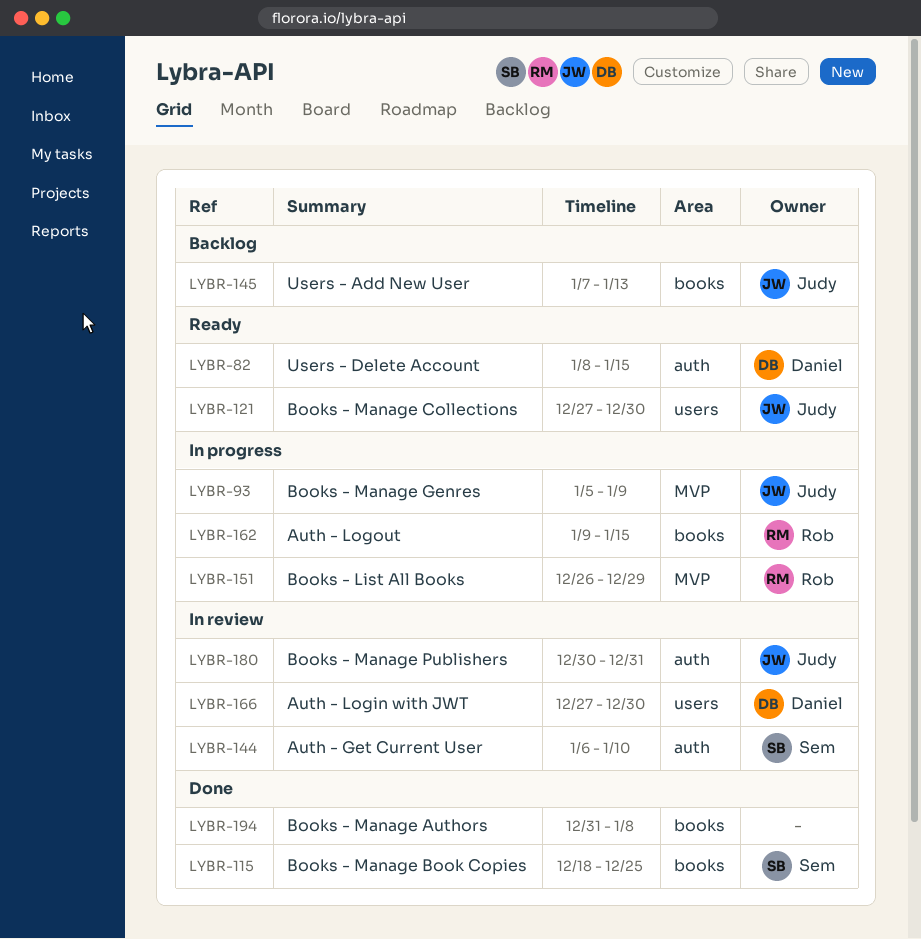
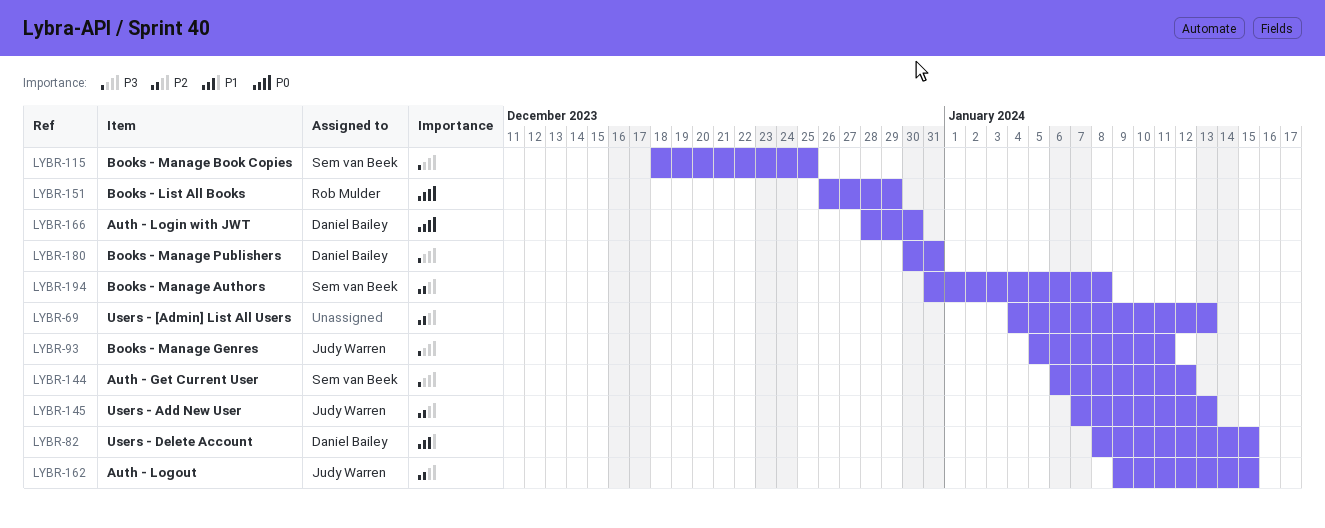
LYBR-69: none -> present
LYBR-93, due: Jan 9 -> Jan 11
LYBR-121: present -> none
LYBR-144, due: Jan 10 -> Jan 12
LYBR-162, owner: Rob Mulder -> Judy Warren
LYBR-166, start: Dec 27 -> Dec 28
LYBR-180, owner: Judy Warren -> Daniel Bailey
LYBR-194, owner: none -> Sem van Beek

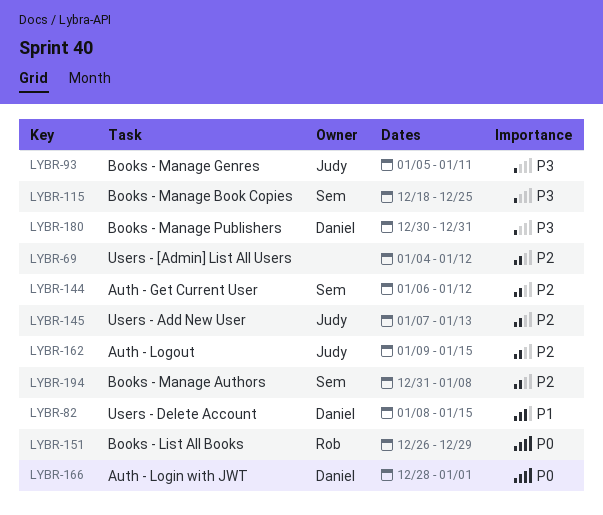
LYBR-69, due: Jan 13 -> Jan 12
LYBR-144, priority: P3 -> P2
LYBR-166, due: Dec 30 -> Jan 1

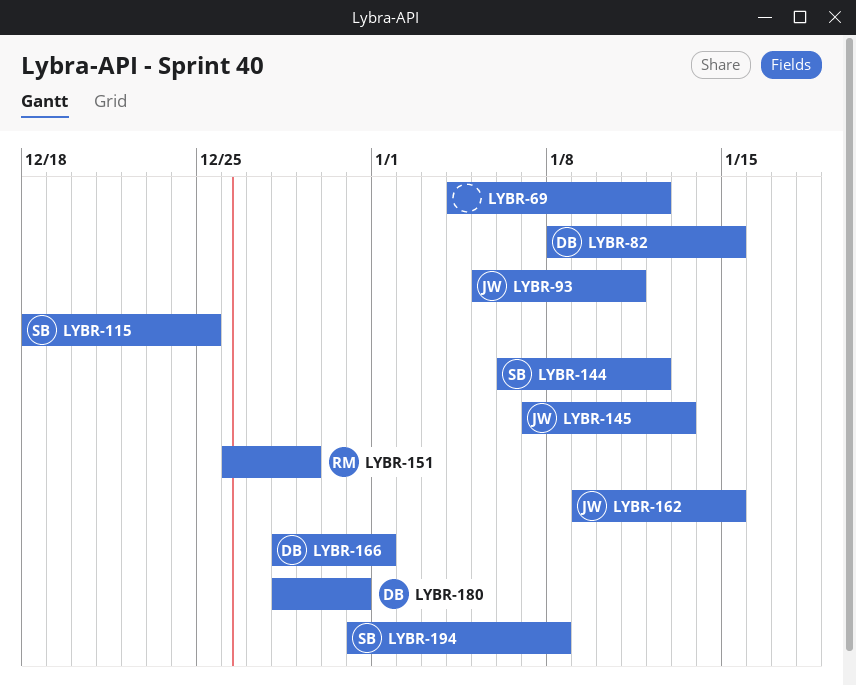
LYBR-180, start: Dec 30 -> Dec 28

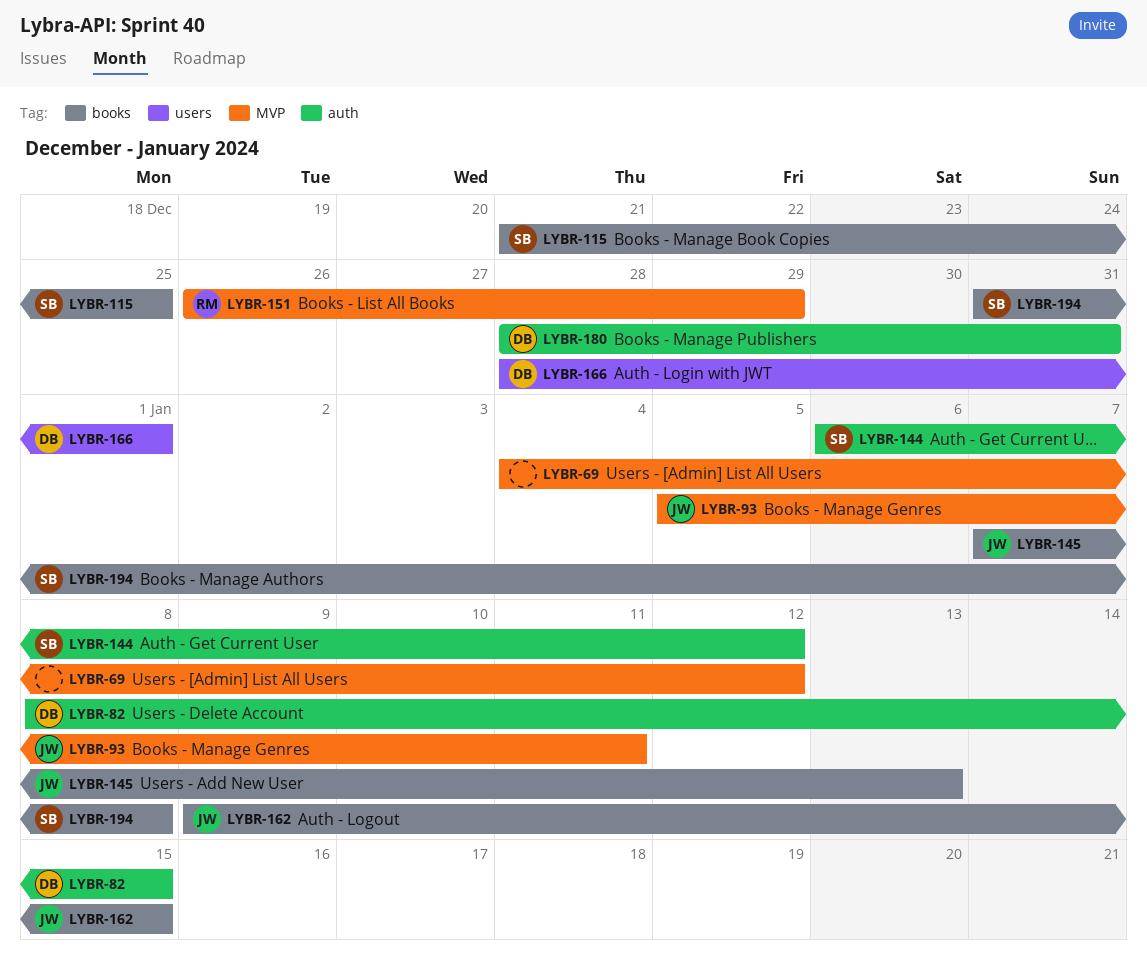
LYBR-115, start: Dec 18 -> Dec 21

